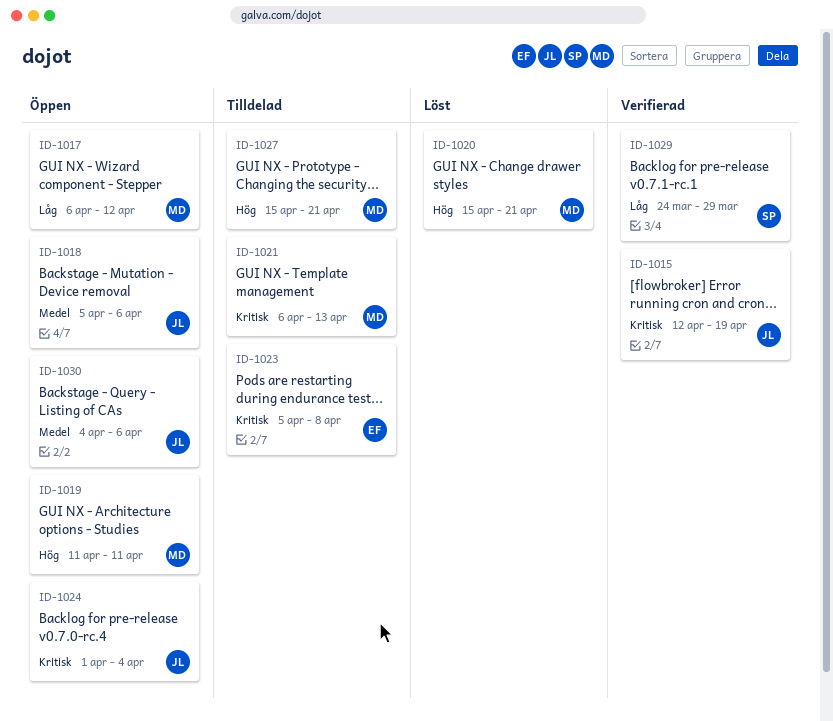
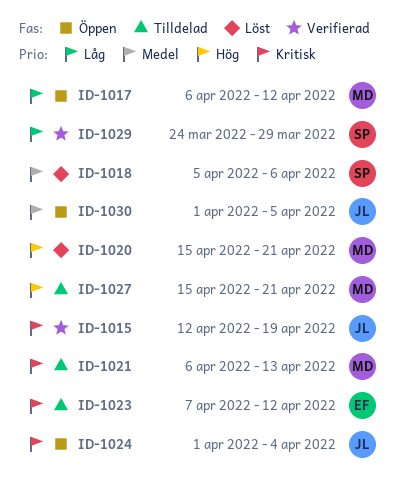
ID-1018, status: Öppen -> Löst
ID-1018, owner: JL -> SP
ID-1019: present -> none
ID-1023, start: Apr 5 -> Apr 7
ID-1023, due: Apr 8 -> Apr 12
ID-1030, start: Apr 4 -> Apr 1
ID-1030, due: Apr 6 -> Apr 5

